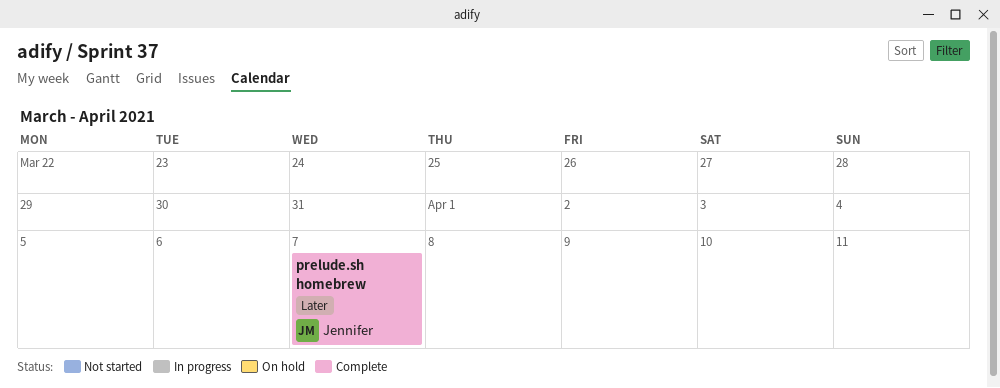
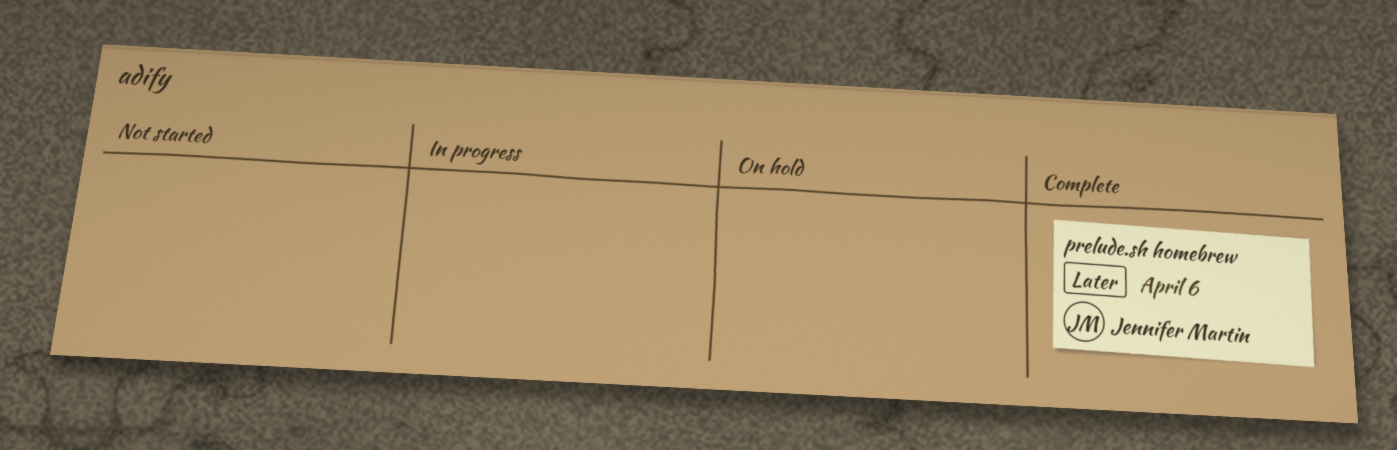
prelude.sh homebrew, due: Apr 7 -> Apr 6

